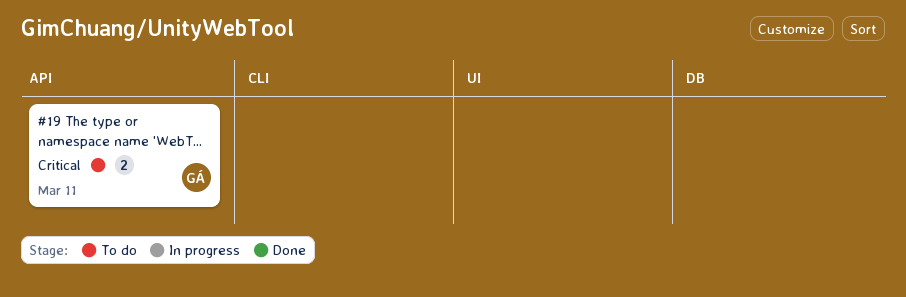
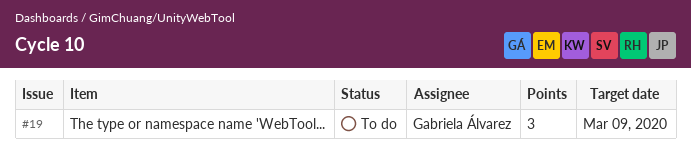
#19, estimate: 2 -> 3
#19, due: Mar 11 -> Mar 9

